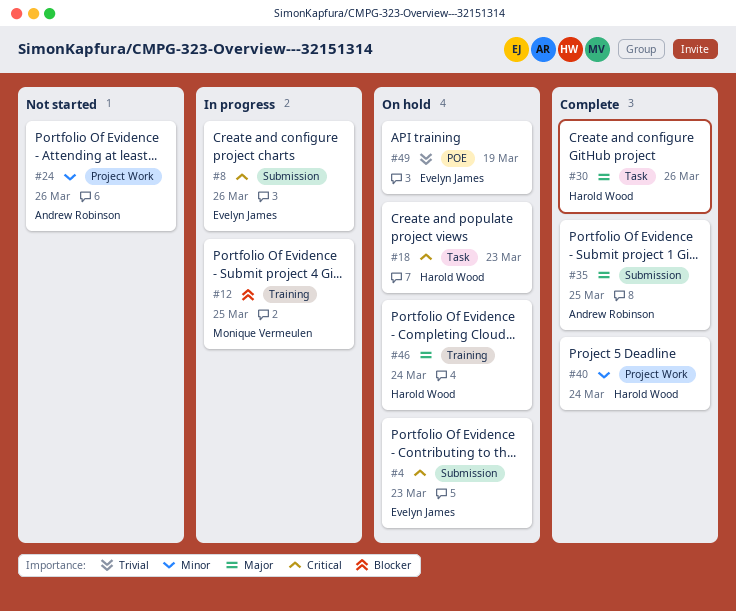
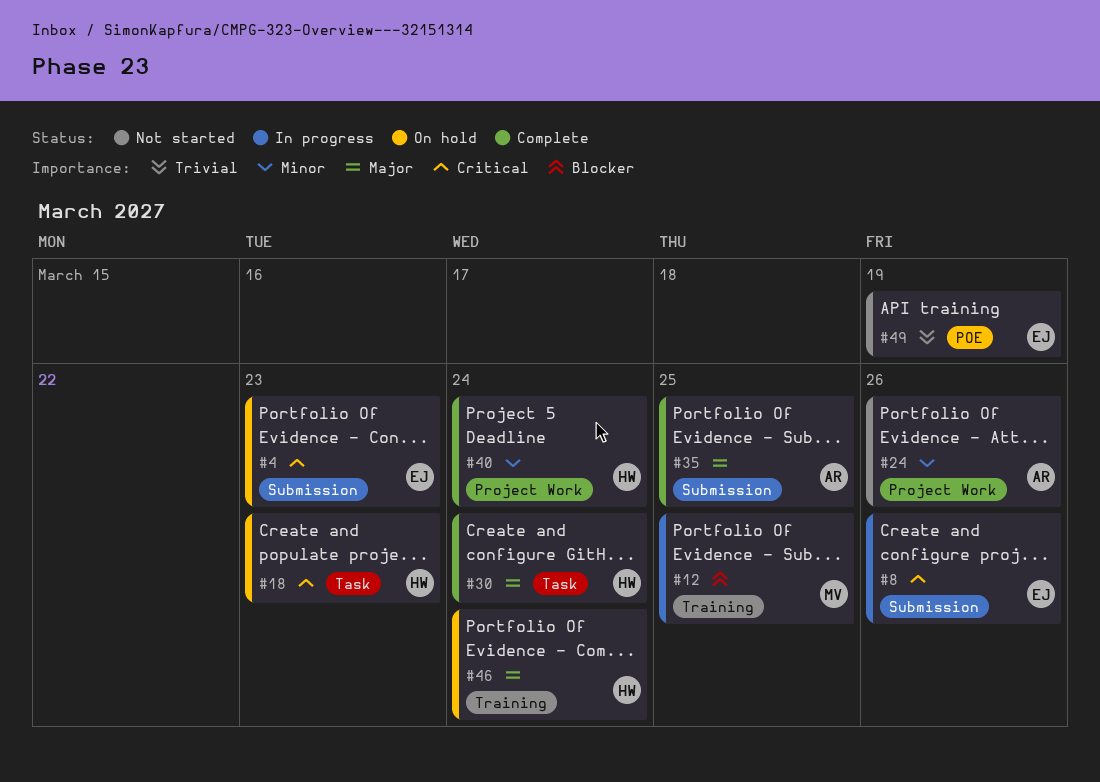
#30, due: Mar 26 -> Mar 24
#49, status: On hold -> Not started

